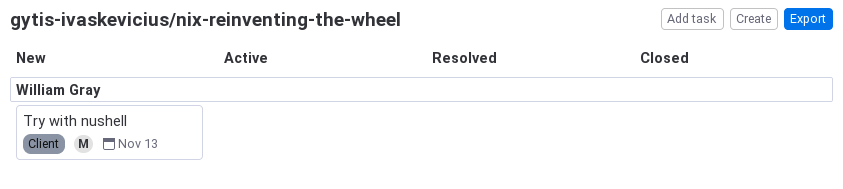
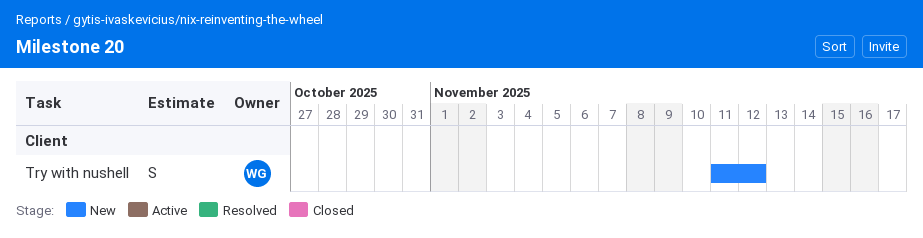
Try with nushell, estimate: M -> S
Try with nushell, due: Nov 13 -> Nov 12

